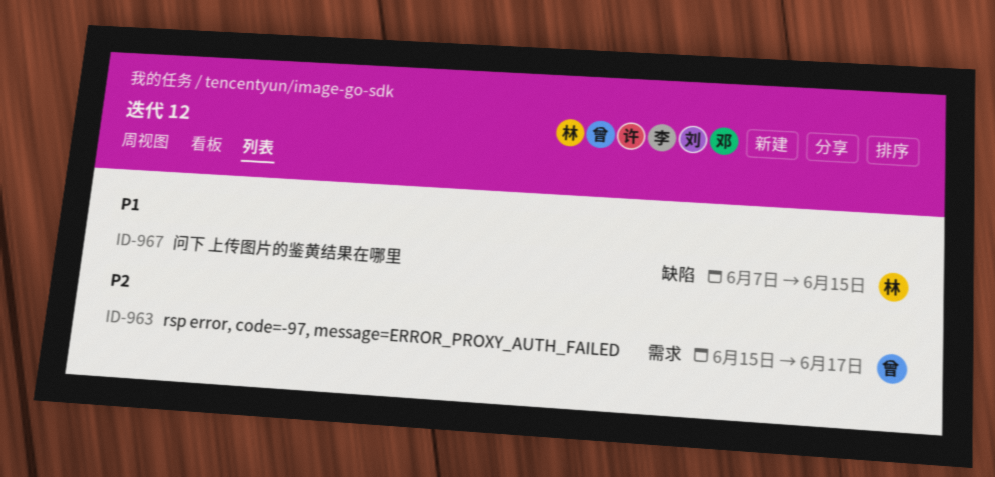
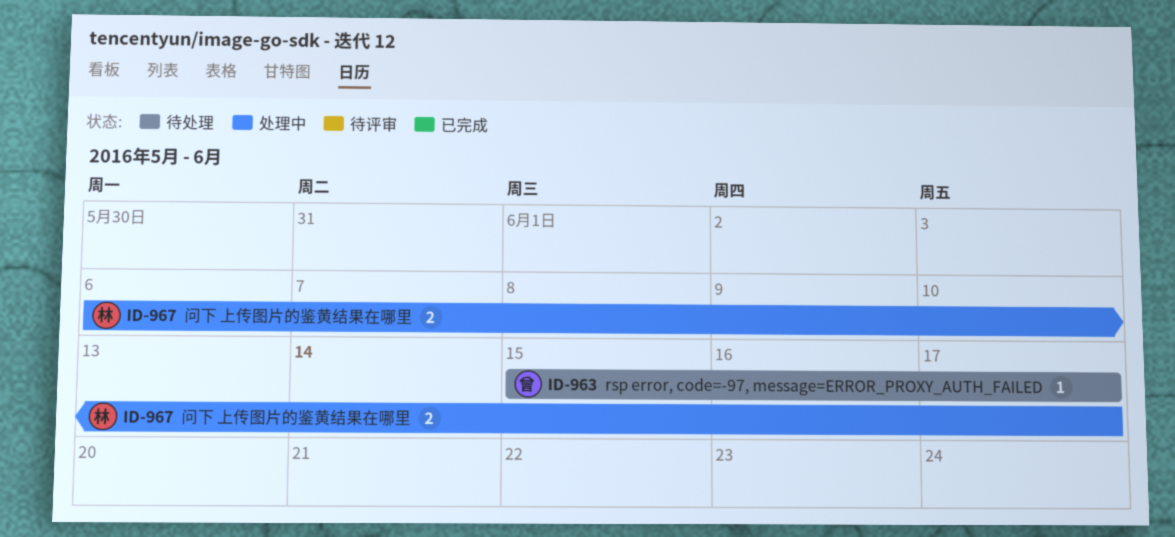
ID-967, start: Jun 7 -> Jun 6
ID-967, due: Jun 15 -> Jun 17

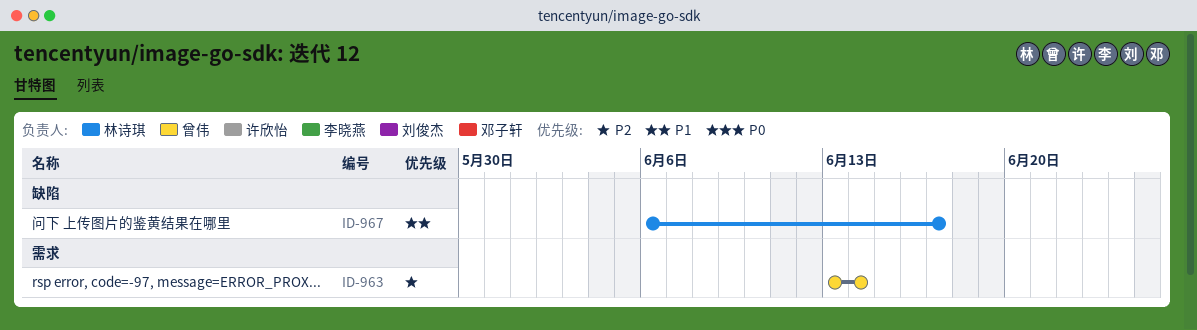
ID-963, start: Jun 15 -> Jun 13
ID-963, due: Jun 17 -> Jun 14

